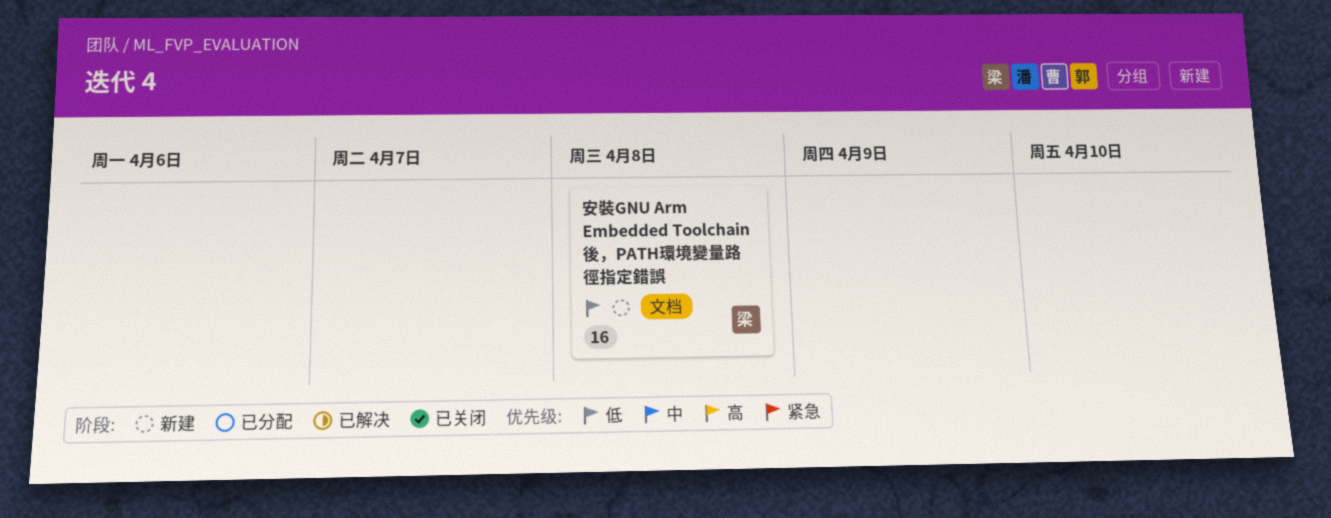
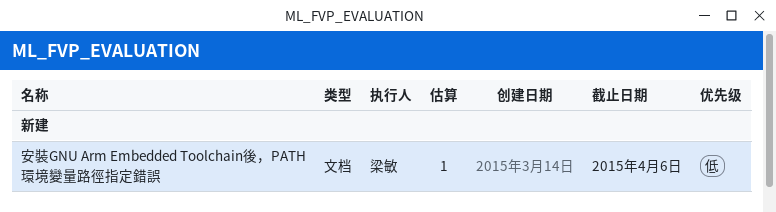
安裝GNU Arm Embedded Toolchain後，PATH環境變量路徑指定錯誤, estimate: 16 -> 1
安裝GNU Arm Embedded Toolchain後，PATH環境變量路徑指定錯誤, due: Apr 8 -> Apr 6

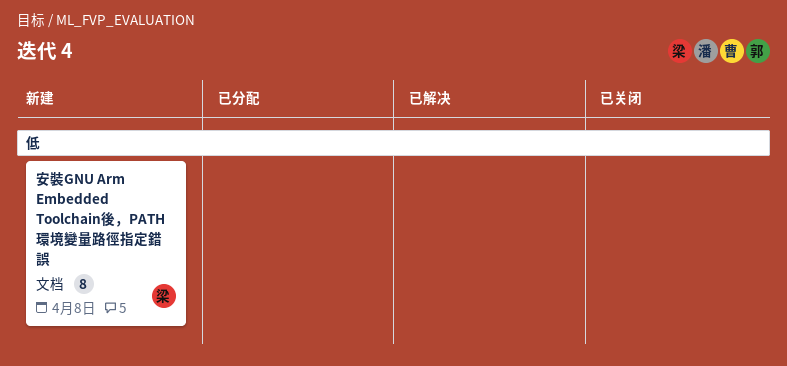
安裝GNU Arm Embedded Toolchain後，PATH環境變量路徑指定錯誤, estimate: 1 -> 8
安裝GNU Arm Embedded Toolchain後，PATH環境變量路徑指定錯誤, due: Apr 6 -> Apr 8

